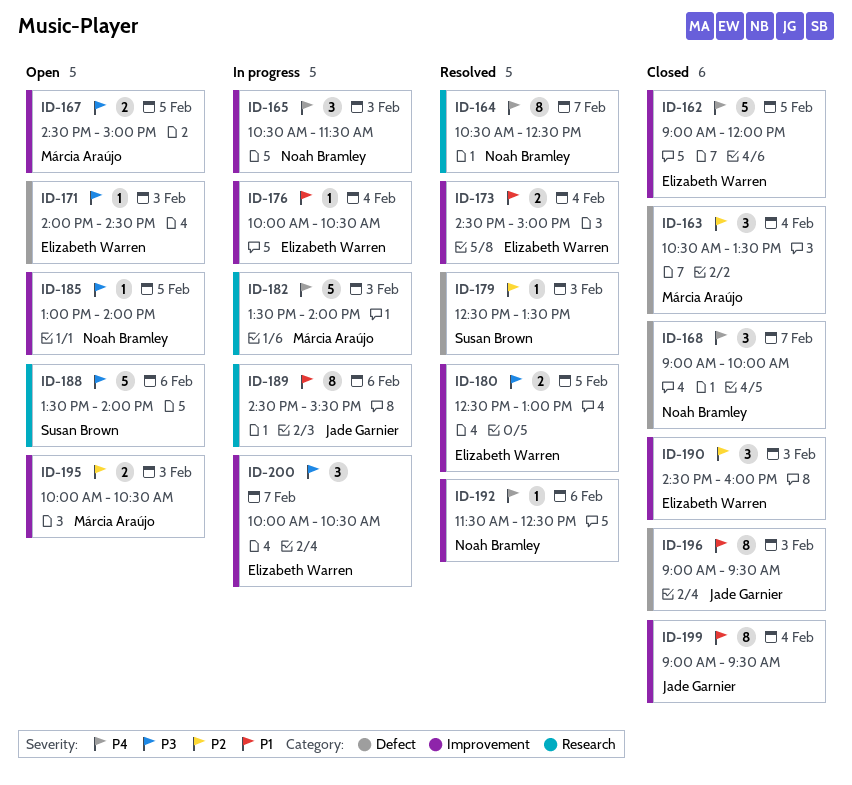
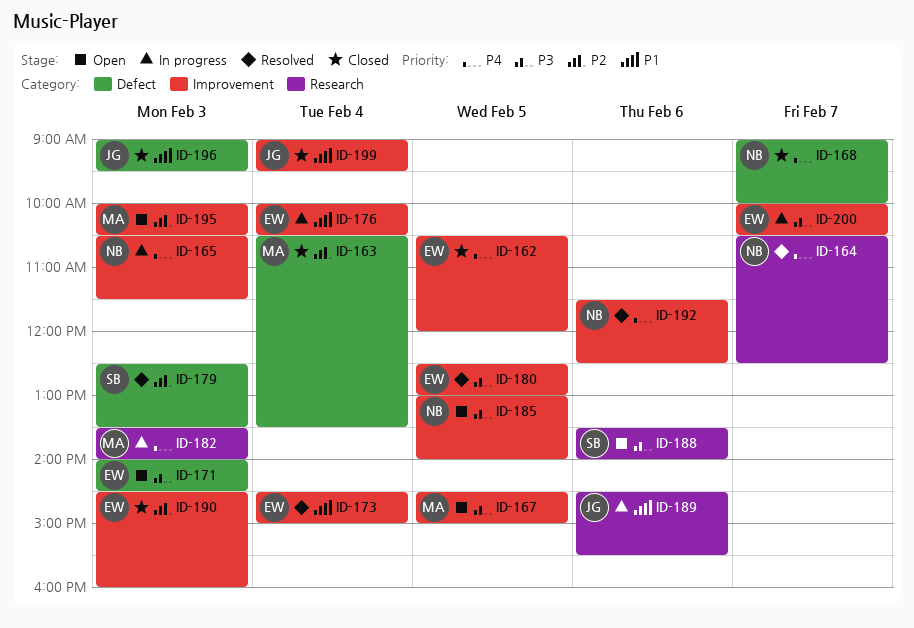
ID-162, begins: 09:00 -> 10:30

